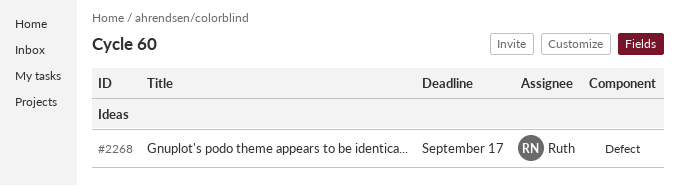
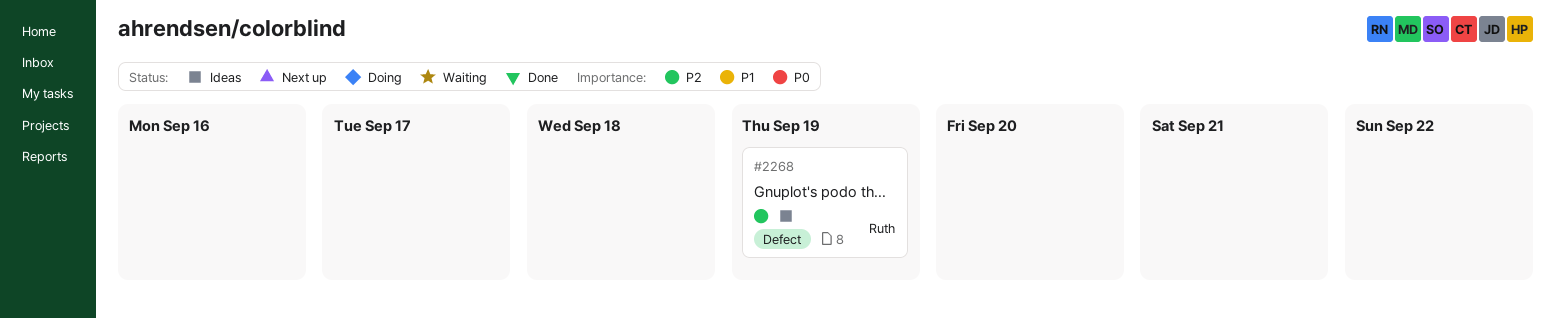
#2268, due: Sep 17 -> Sep 19

